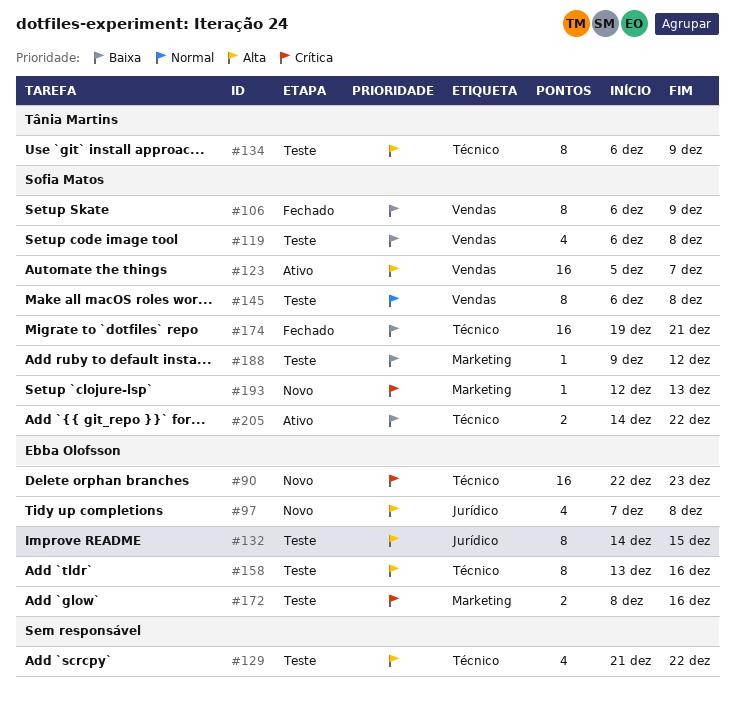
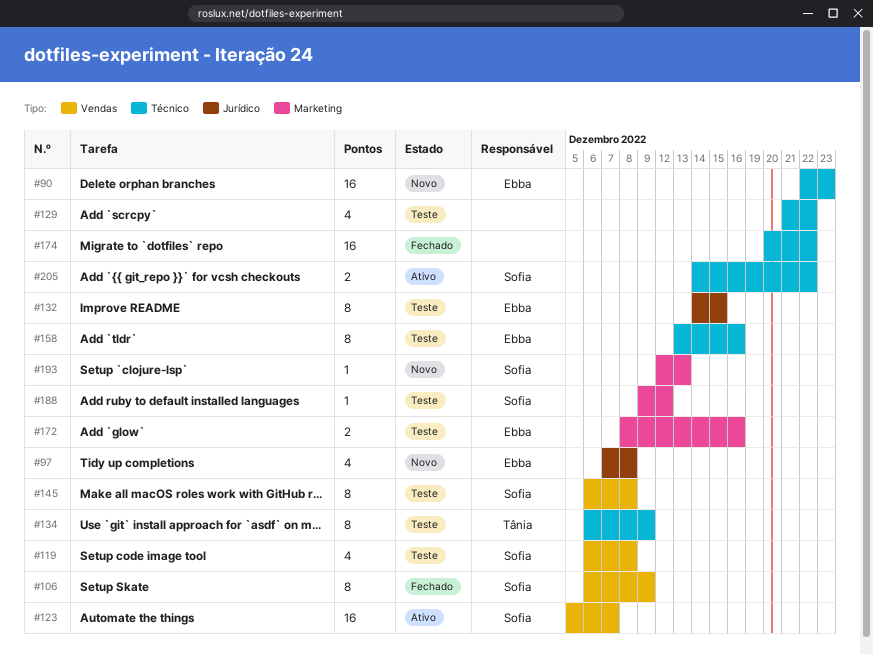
#174, owner: Sofia Matos -> none
#174, start: Dec 19 -> Dec 20
#174, due: Dec 21 -> Dec 22

